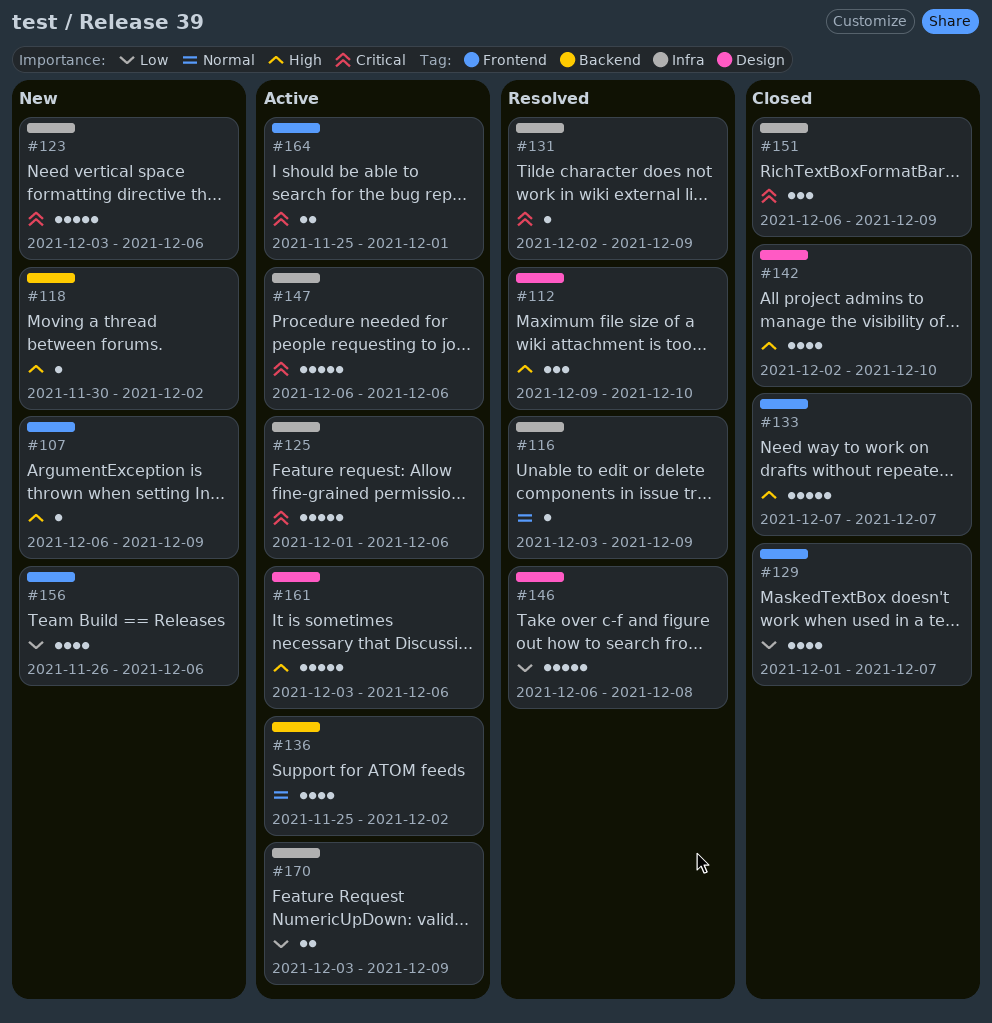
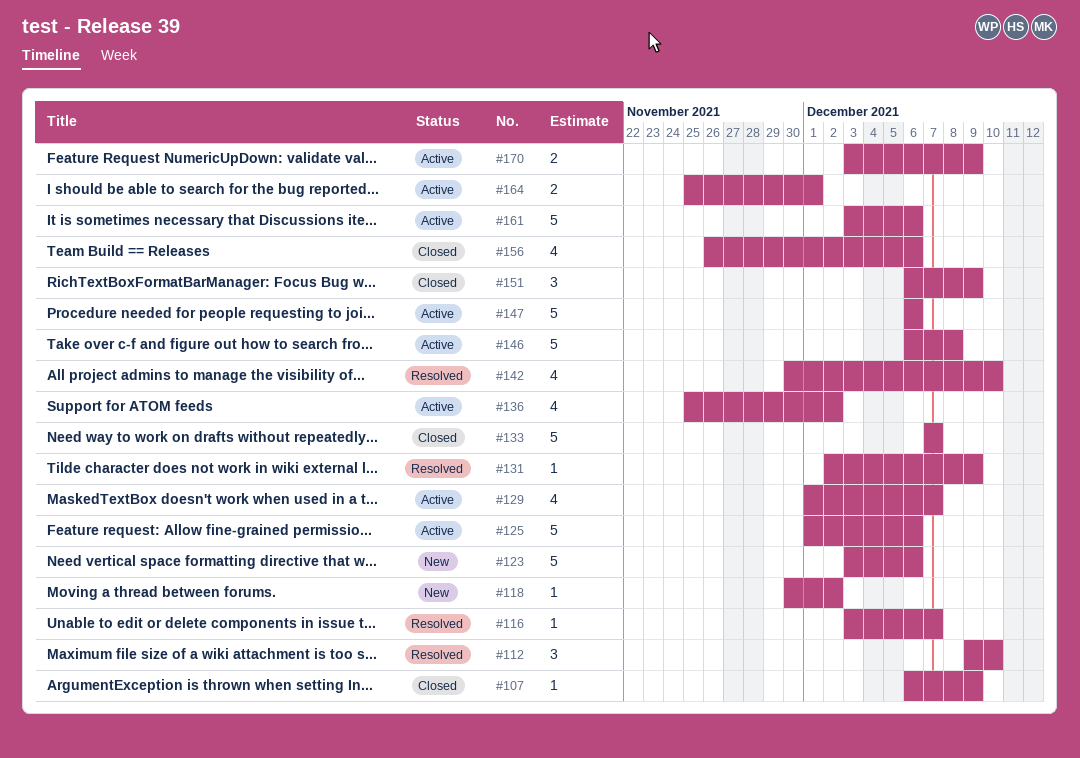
#107, status: New -> Closed
#116, due: Dec 9 -> Dec 7
#129, status: Closed -> Active
#142, status: Closed -> Resolved
#142, start: Dec 2 -> Nov 30
#146, status: Resolved -> Active
#156, status: New -> Closed

